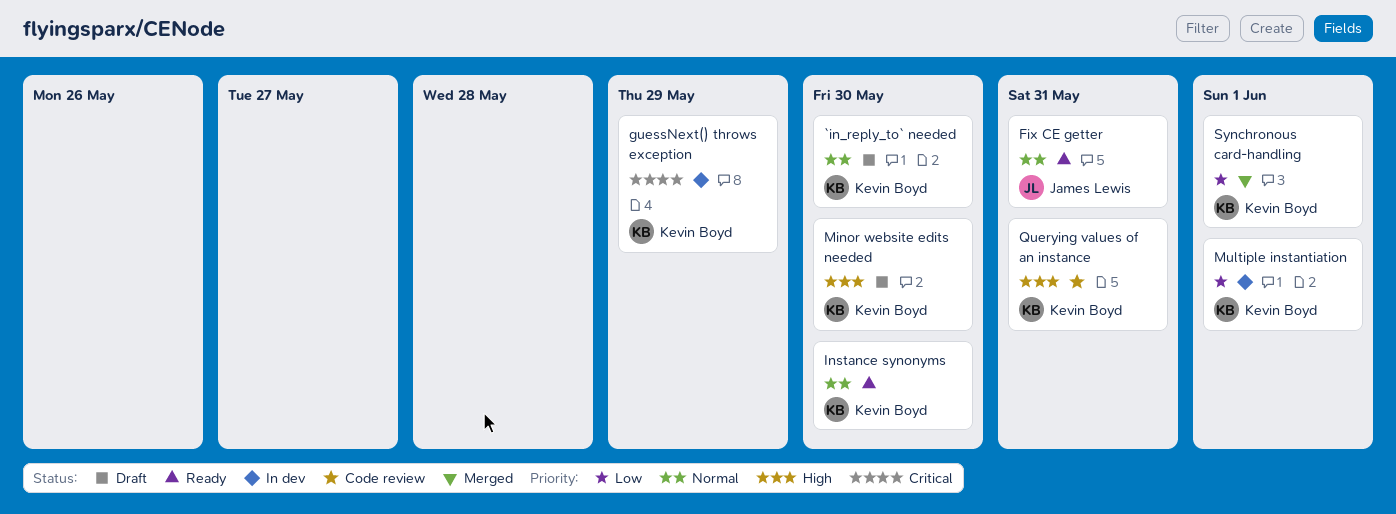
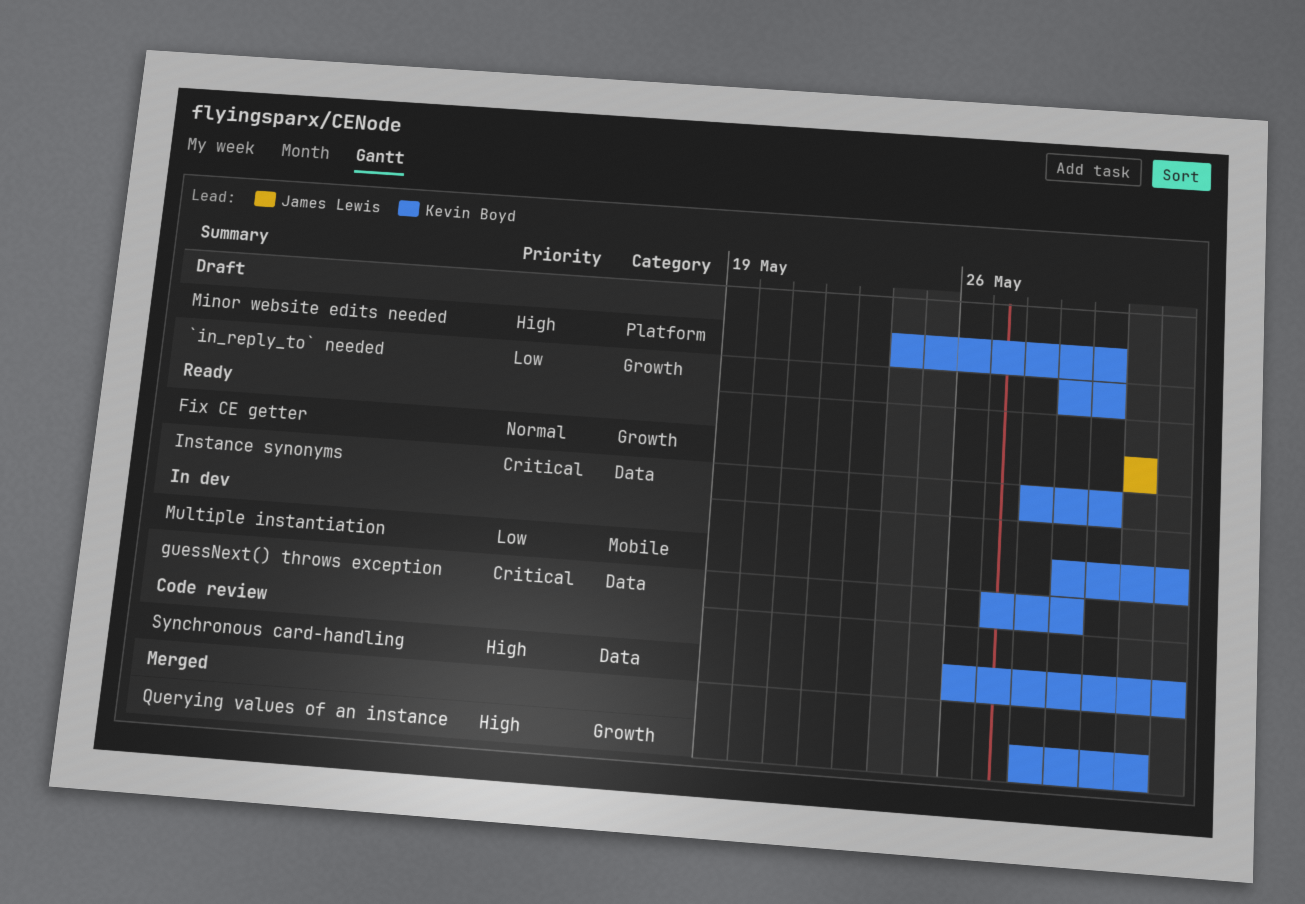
`in_reply_to` needed, priority: Normal -> Low
Instance synonyms, priority: Normal -> Critical
Querying values of an instance, status: Code review -> Merged
Synchronous card-handling, status: Merged -> Code review
Synchronous card-handling, priority: Low -> High

